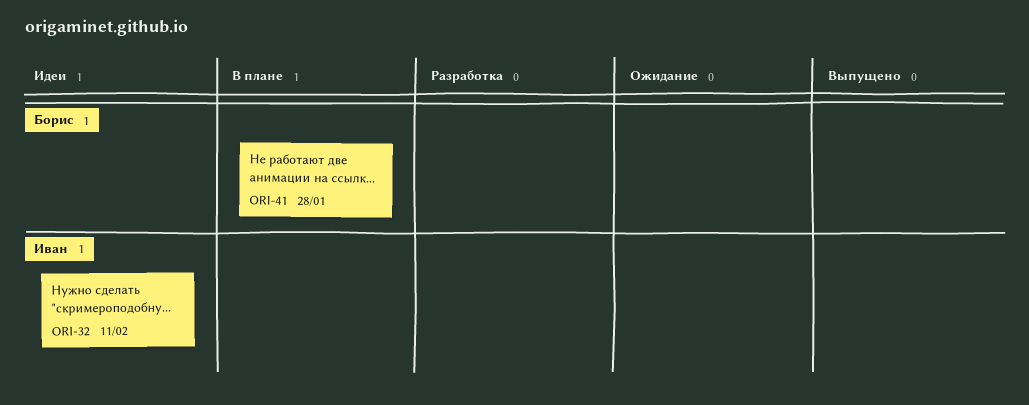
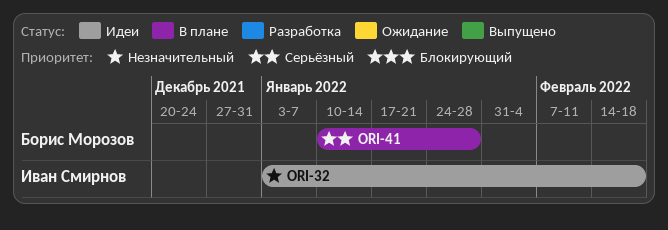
ORI-32, due: Feb 11 -> Feb 18

